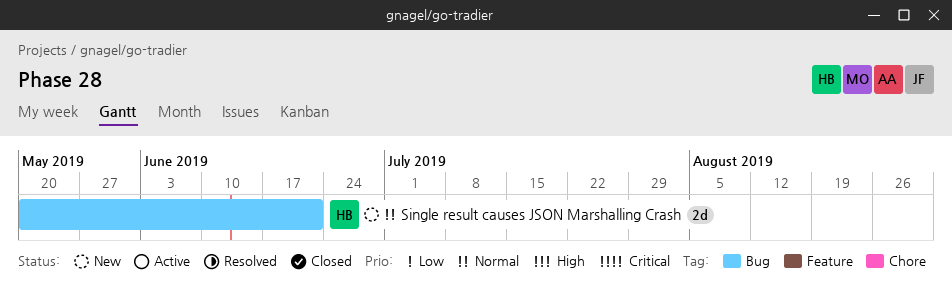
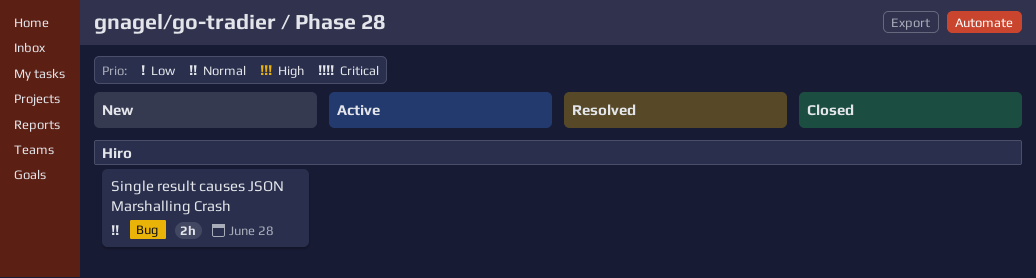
Single result causes JSON Marshalling Crash, estimate: 2d -> 2h
Single result causes JSON Marshalling Crash, due: Jun 21 -> Jun 28

